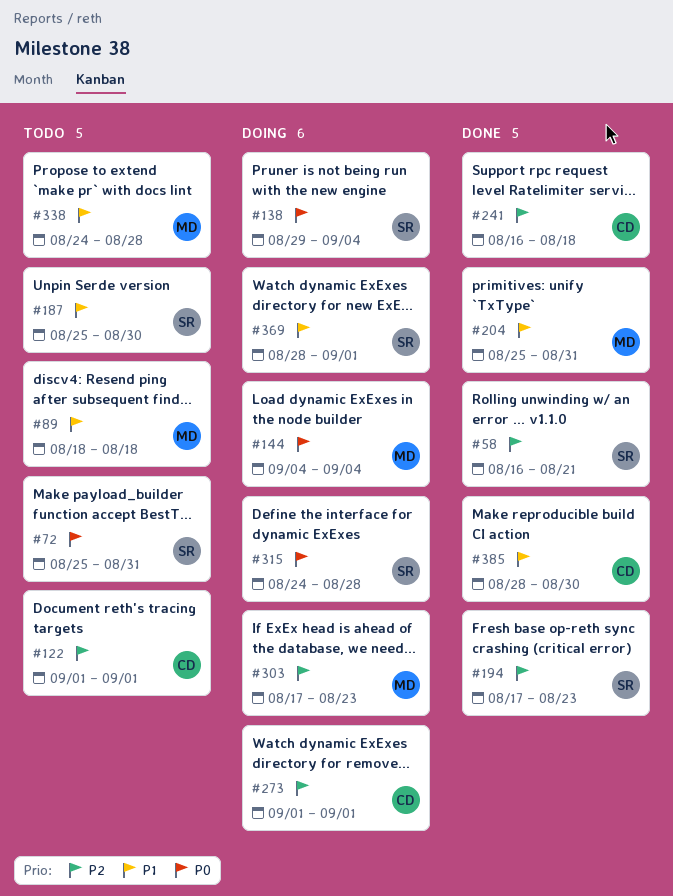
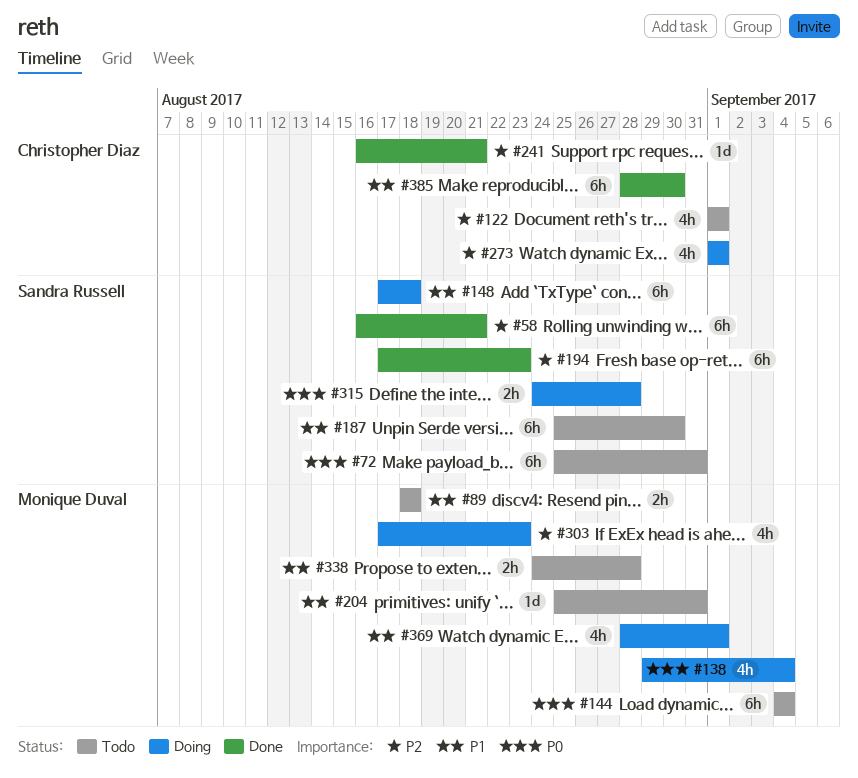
#138, owner: Sandra Russell -> Monique Duval
#144, status: Doing -> Todo
#148: none -> present
#204, status: Done -> Todo
#241, due: Aug 18 -> Aug 21
#369, owner: Sandra Russell -> Monique Duval

